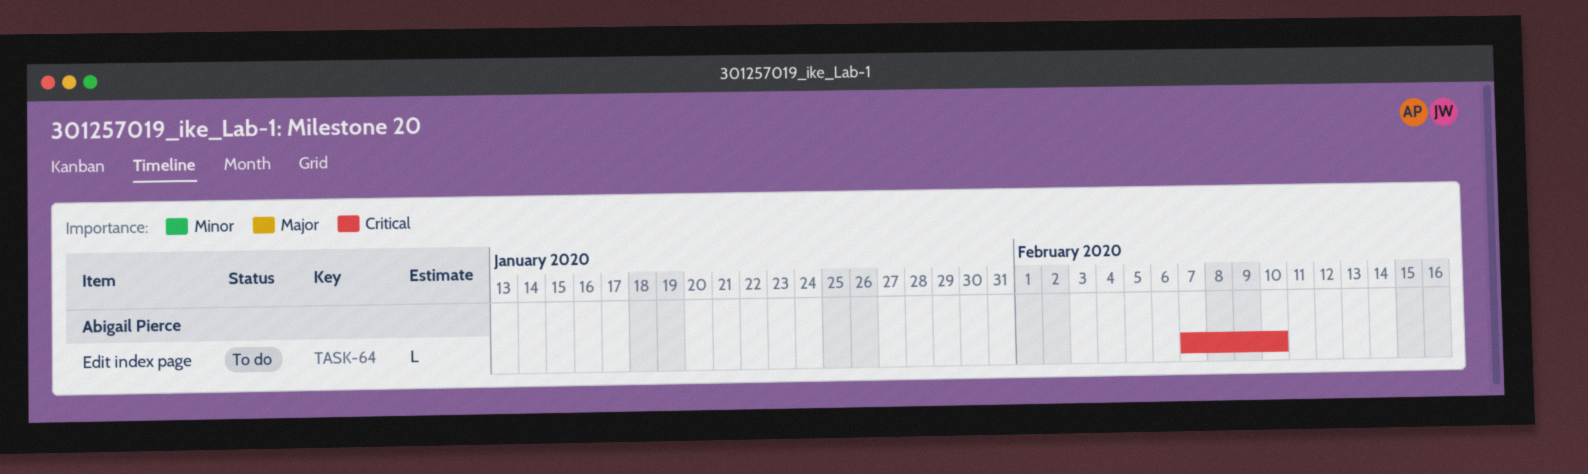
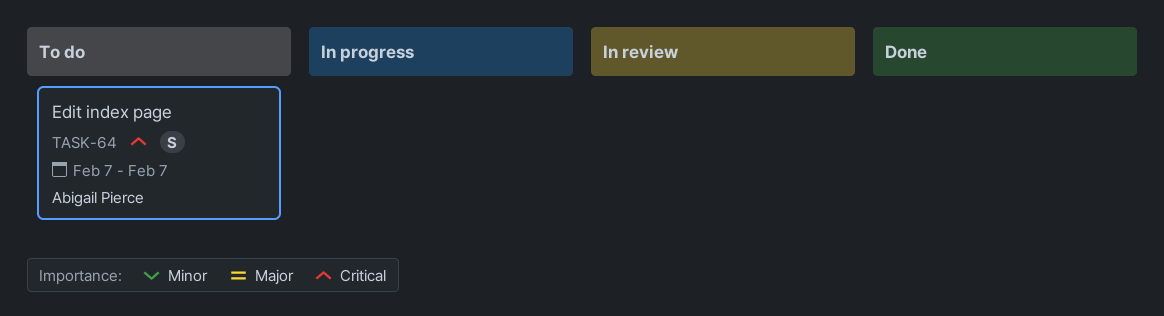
TASK-64, estimate: L -> S
TASK-64, due: Feb 10 -> Feb 7

